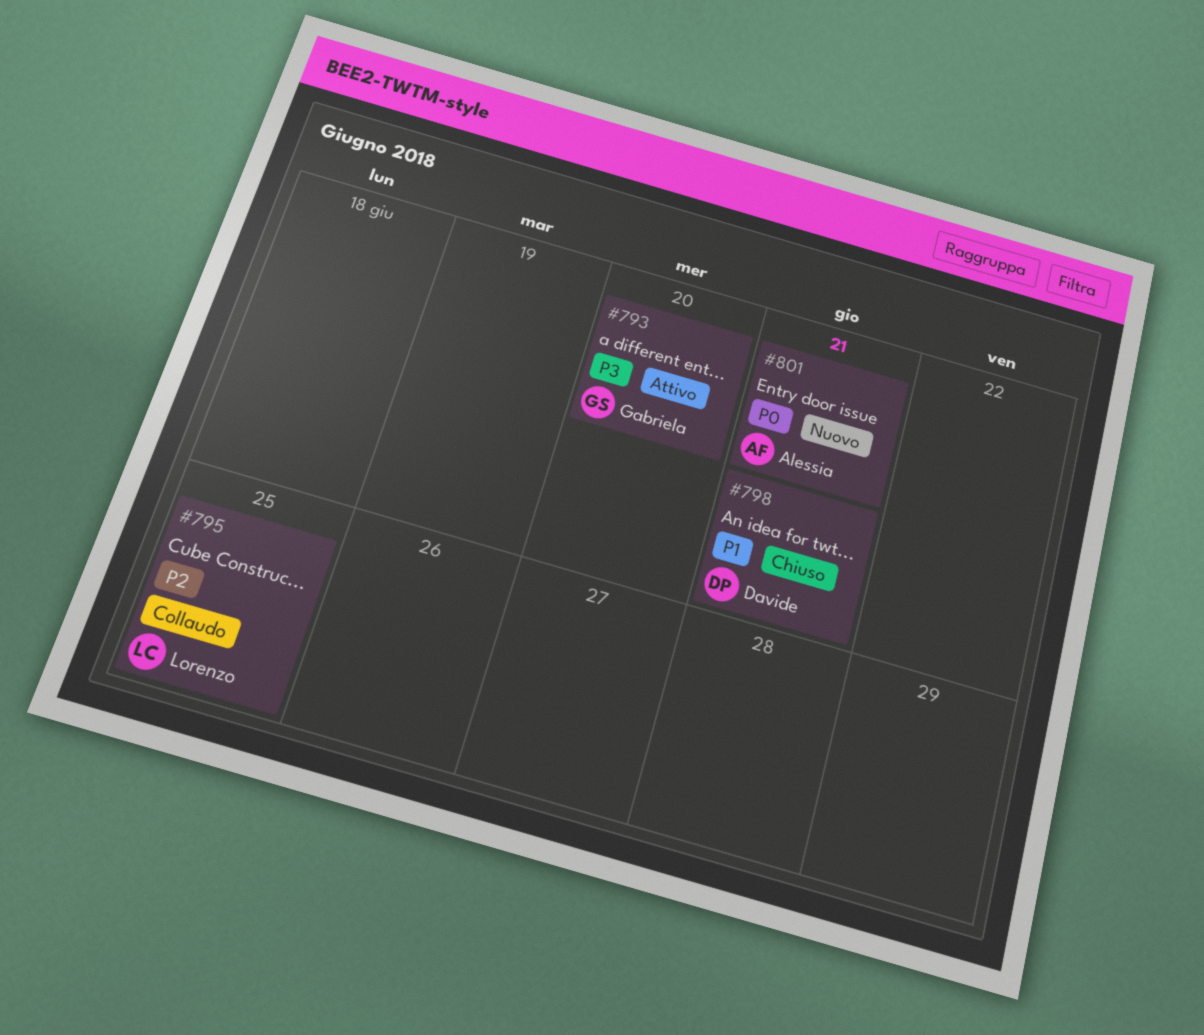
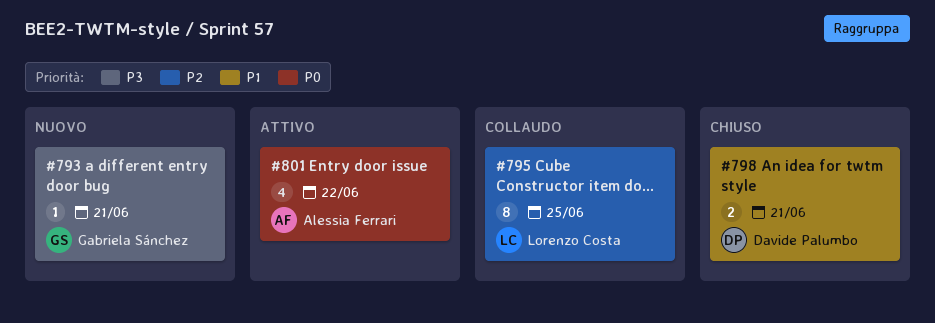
#793, status: Attivo -> Nuovo
#793, due: Jun 20 -> Jun 21
#801, status: Nuovo -> Attivo
#801, due: Jun 21 -> Jun 22

